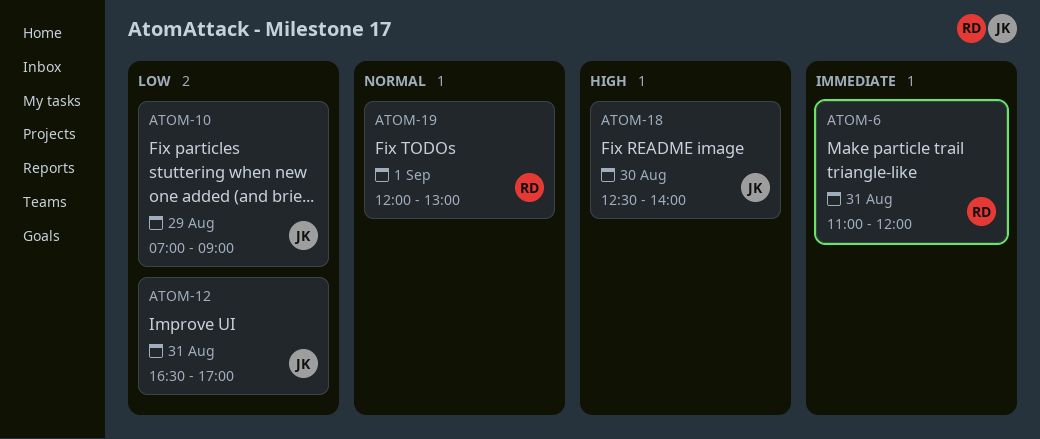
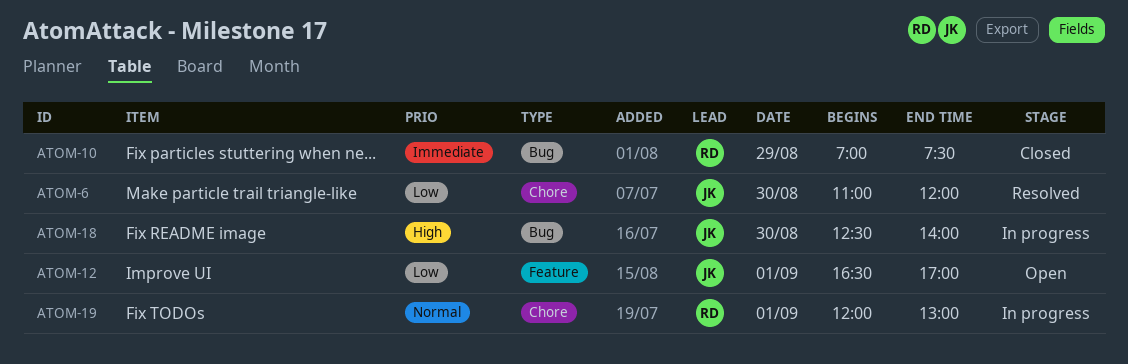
ATOM-6, owner: RD -> JK
ATOM-6, priority: Immediate -> Low
ATOM-6, day: Aug 31 -> Aug 30
ATOM-10, owner: JK -> RD
ATOM-10, priority: Low -> Immediate
ATOM-10, ends: 09:00 -> 07:30
ATOM-12, day: Aug 31 -> Sep 1

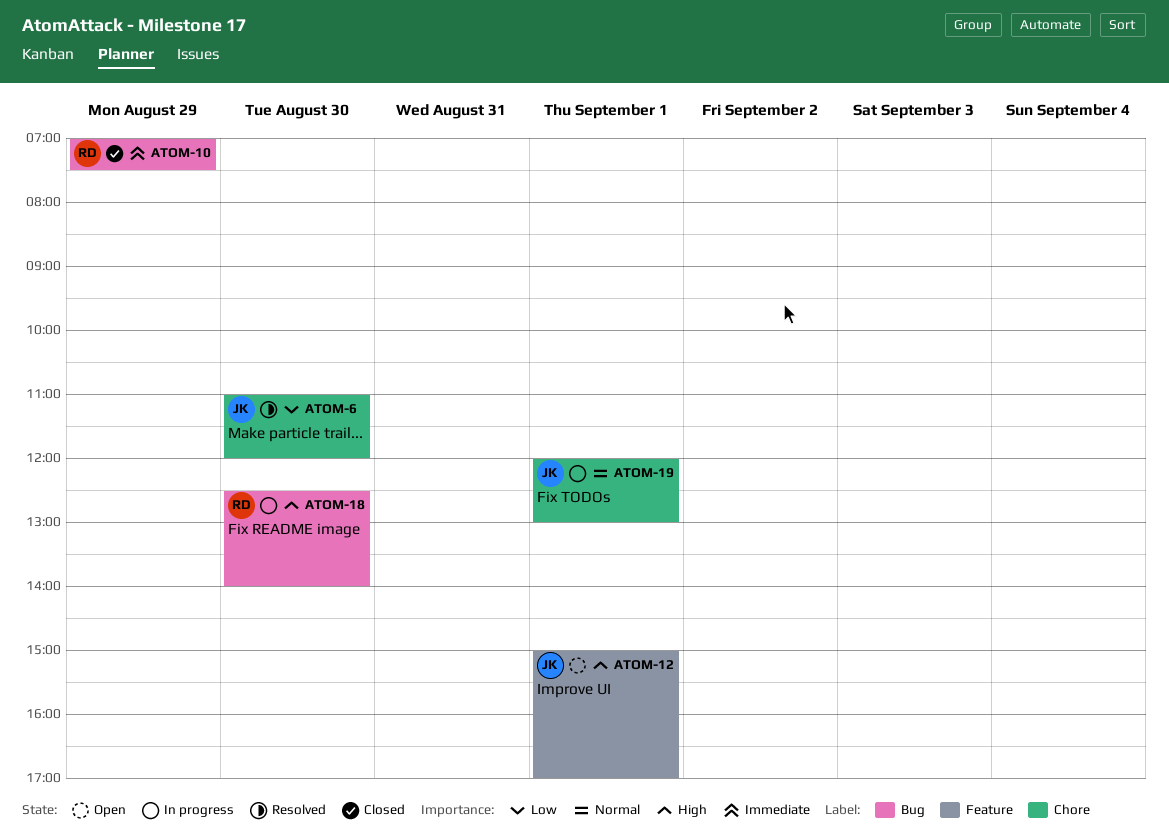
ATOM-12, priority: Low -> High
ATOM-12, begins: 16:30 -> 15:00
ATOM-18, owner: JK -> RD
ATOM-19, owner: RD -> JK

